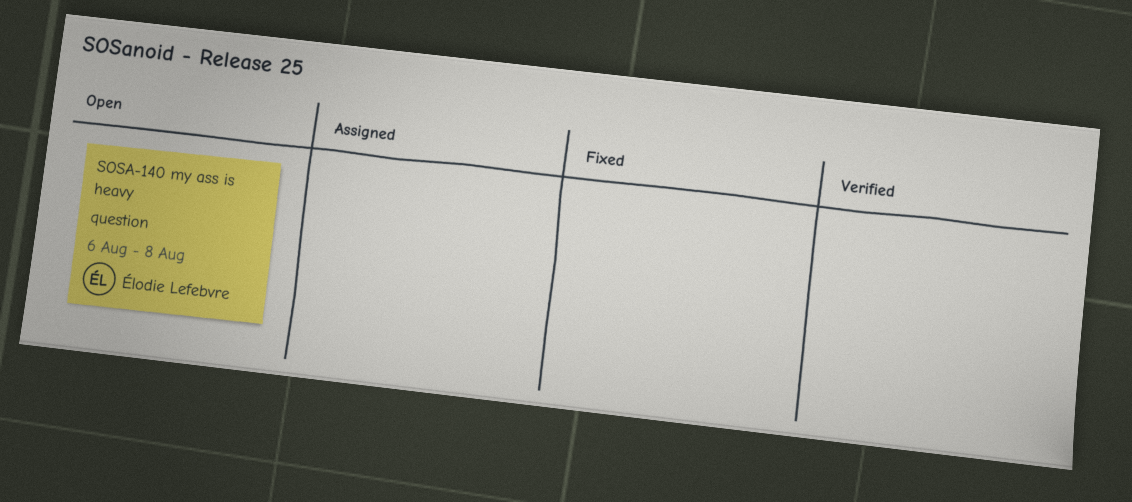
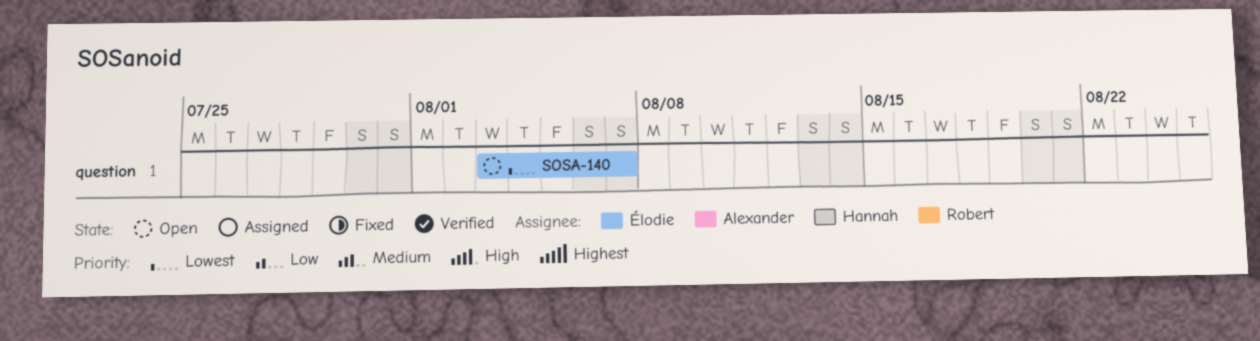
SOSA-140, start: Aug 6 -> Aug 3
SOSA-140, due: Aug 8 -> Aug 7

